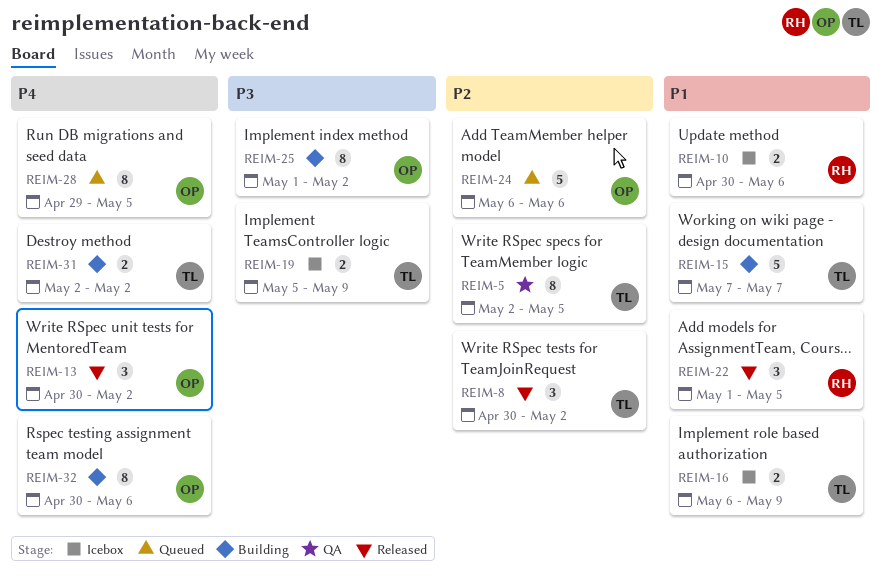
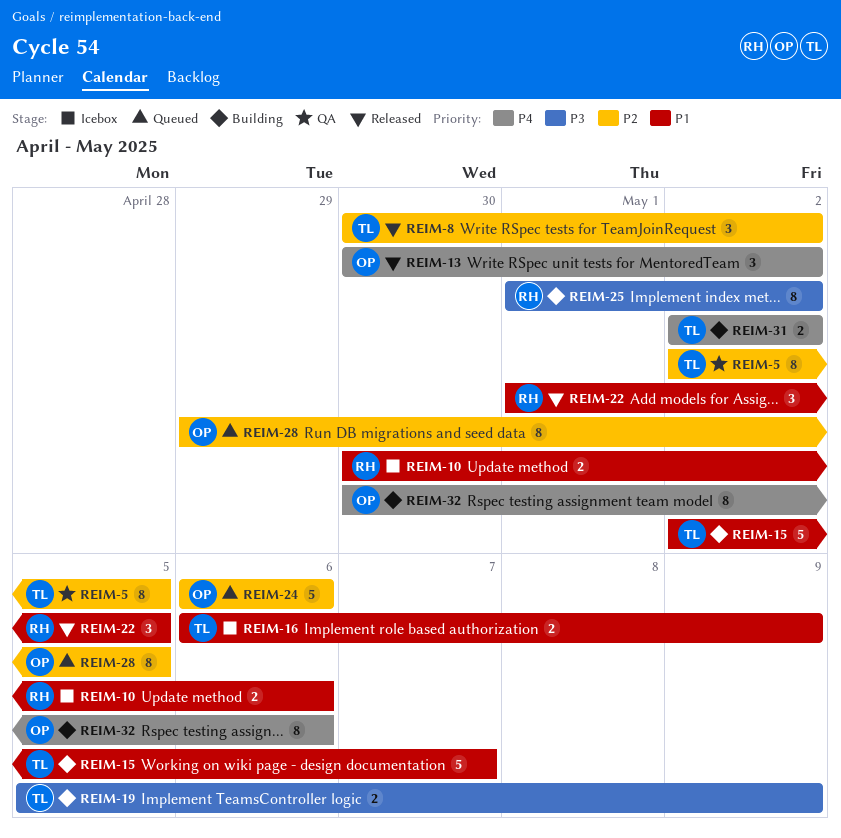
REIM-15, start: May 7 -> May 2
REIM-19, status: Icebox -> Building
REIM-25, owner: OP -> RH
REIM-28, priority: P4 -> P2

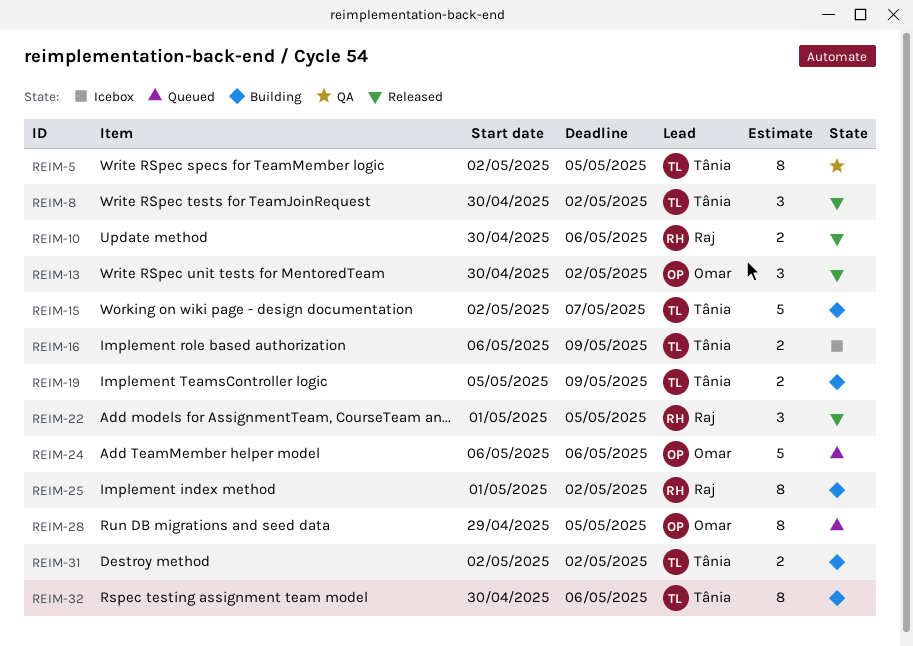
REIM-10, status: Icebox -> Released
REIM-32, owner: Omar -> Tânia

